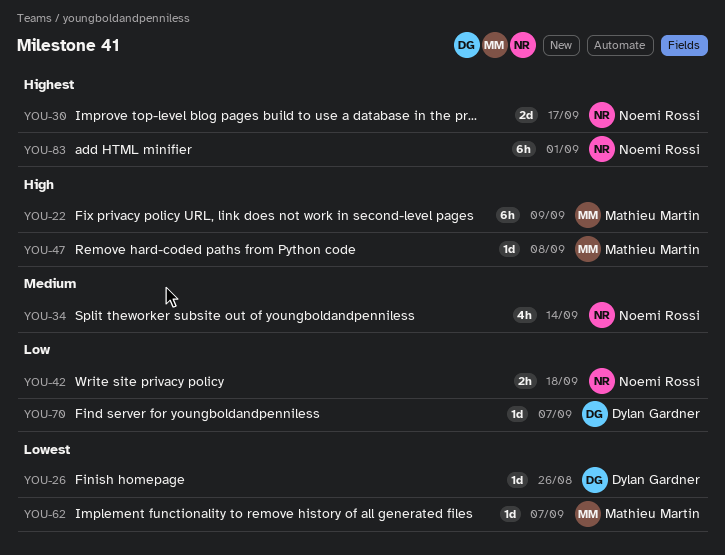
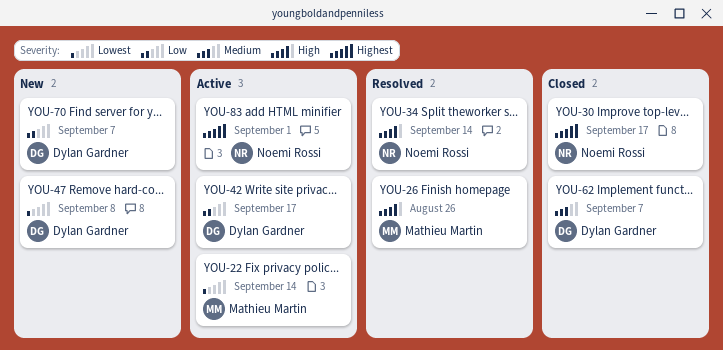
YOU-22, priority: High -> Lowest
YOU-22, due: Sep 9 -> Sep 14
YOU-26, owner: Dylan Gardner -> Mathieu Martin
YOU-26, priority: Lowest -> High
YOU-34, priority: Medium -> High
YOU-42, owner: Noemi Rossi -> Dylan Gardner
YOU-42, due: Sep 18 -> Sep 17
YOU-47, owner: Mathieu Martin -> Dylan Gardner
YOU-47, priority: High -> Lowest
YOU-62, owner: Mathieu Martin -> Dylan Gardner
YOU-62, priority: Lowest -> Medium

